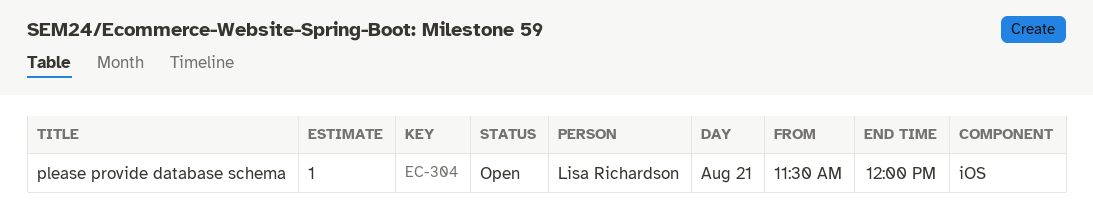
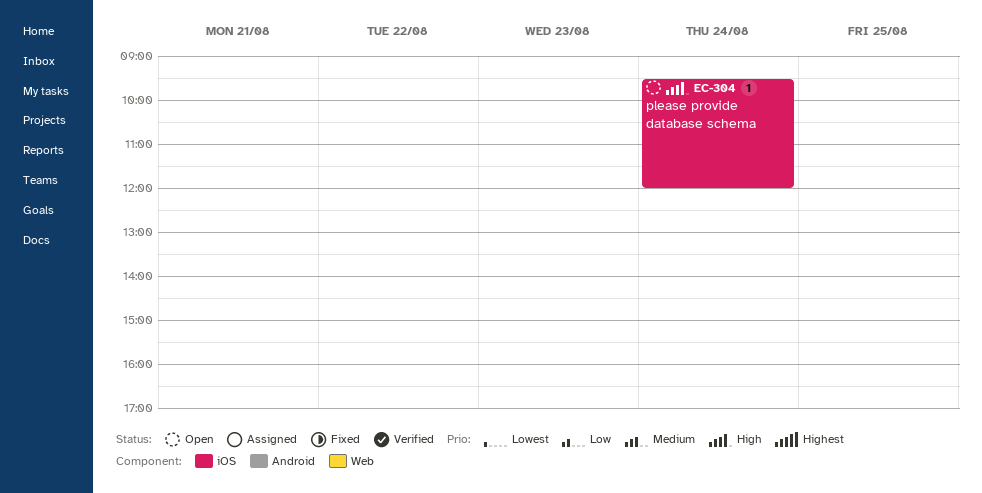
EC-304, day: Aug 21 -> Aug 24
EC-304, begins: 11:30 -> 09:30

